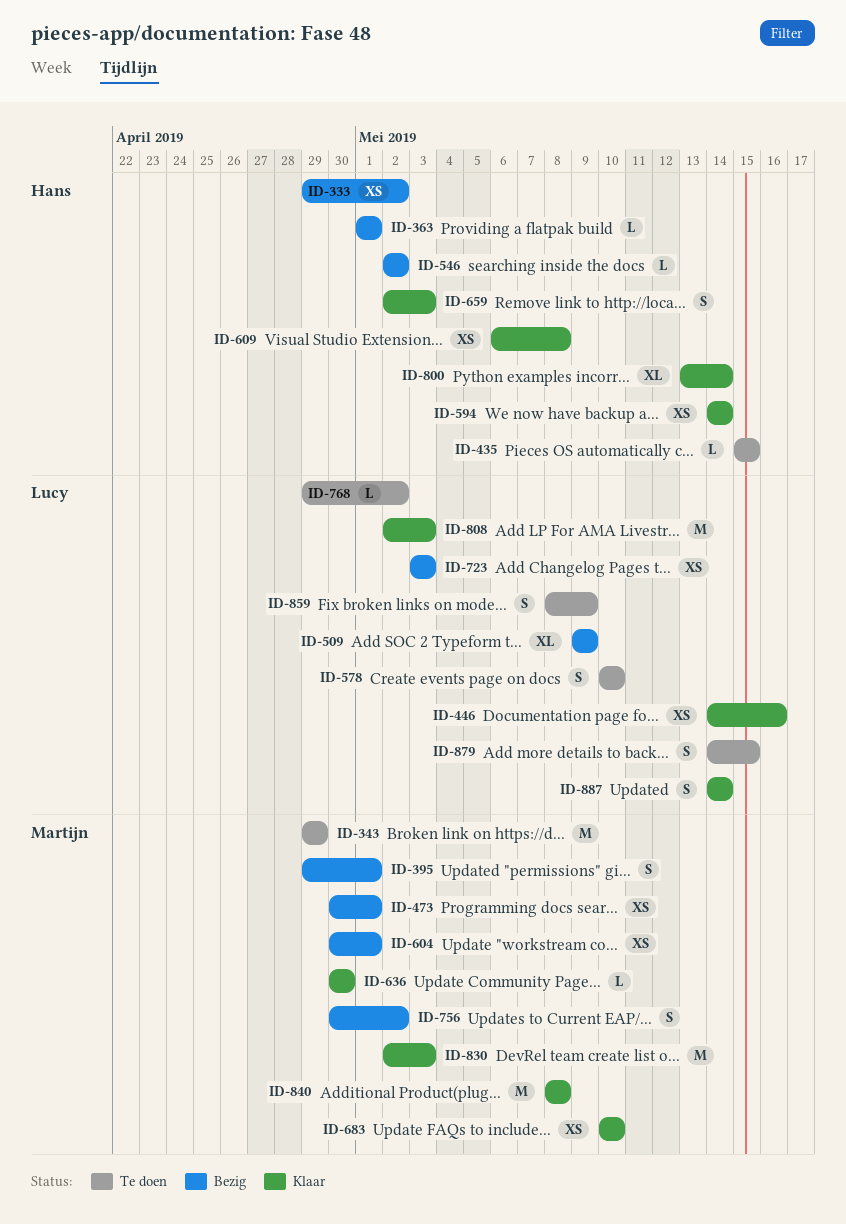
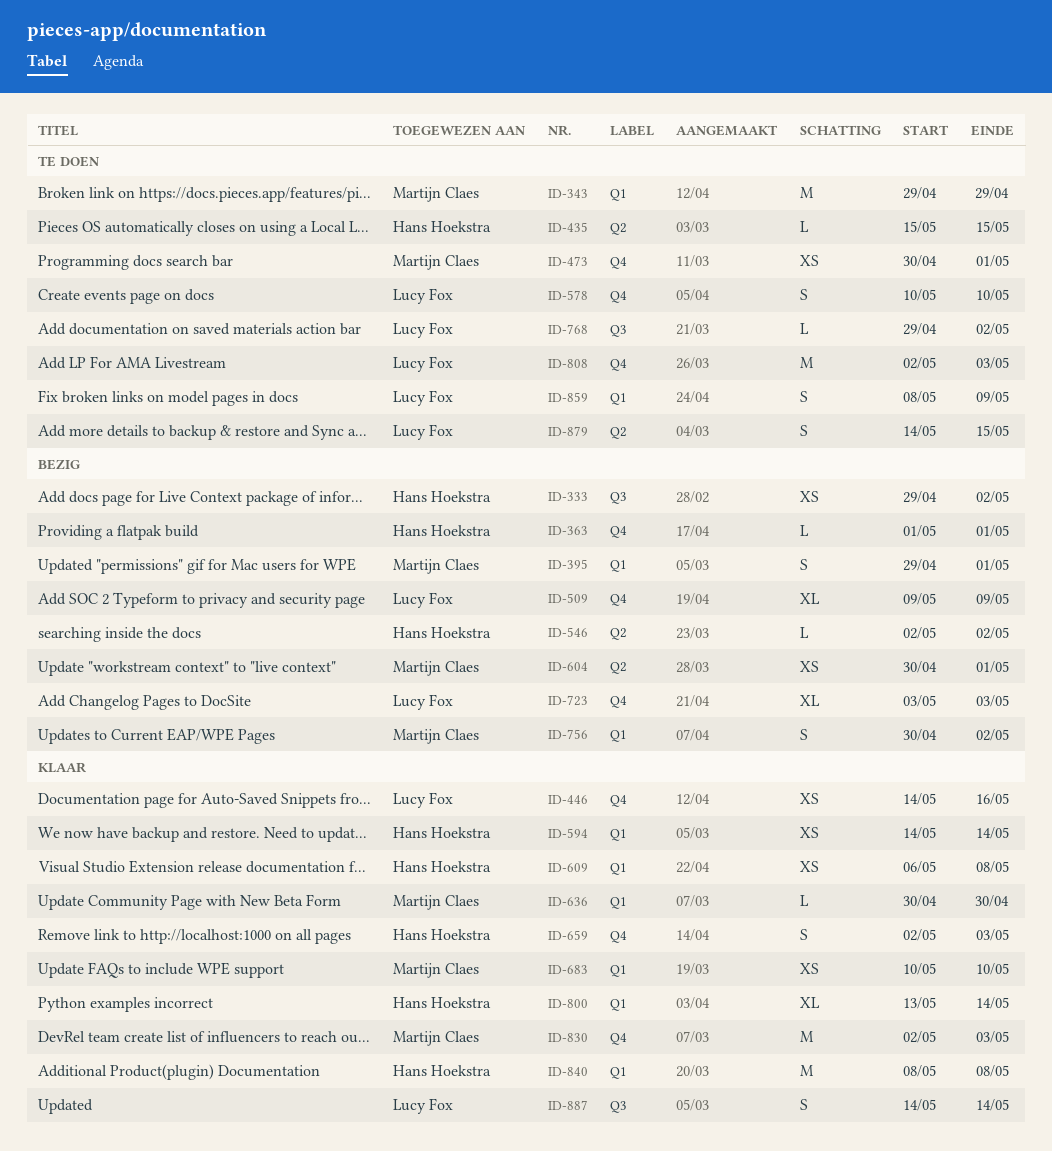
ID-473, status: Bezig -> Te doen
ID-723, estimate: XS -> XL
ID-808, status: Klaar -> Te doen
ID-840, owner: Martijn Claes -> Hans Hoekstra

